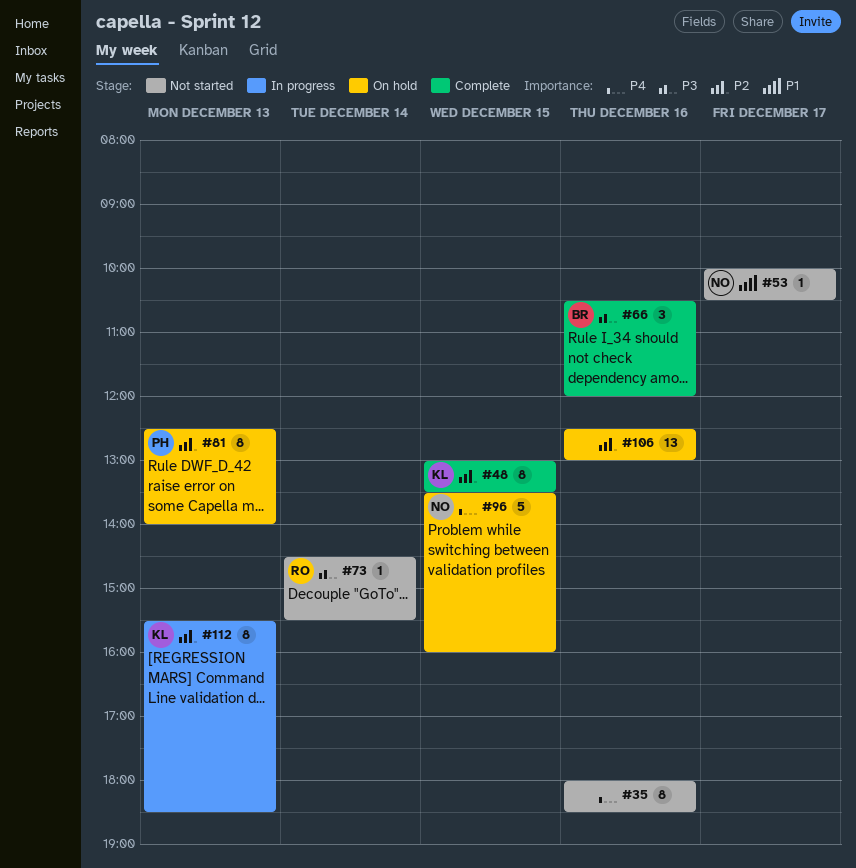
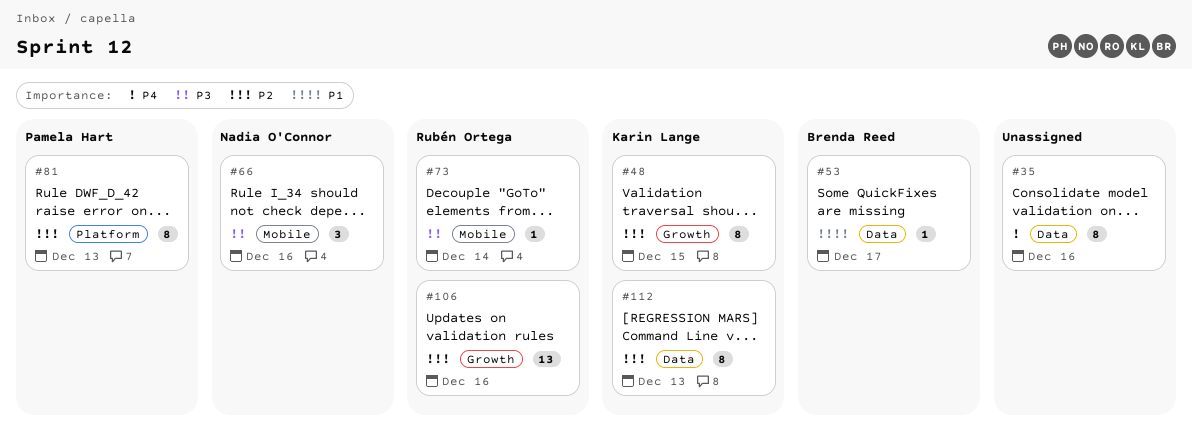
#53, owner: Nadia O'Connor -> Brenda Reed
#66, owner: Brenda Reed -> Nadia O'Connor
#96: present -> none
#106, owner: none -> Rubén Ortega

